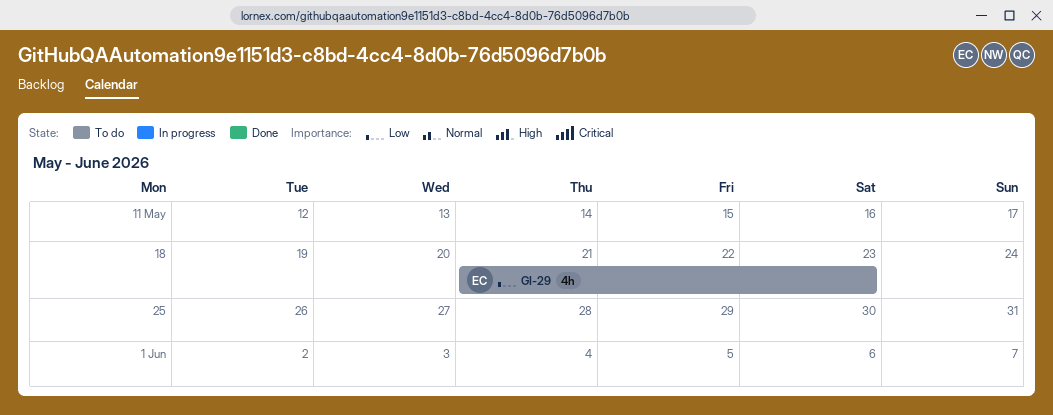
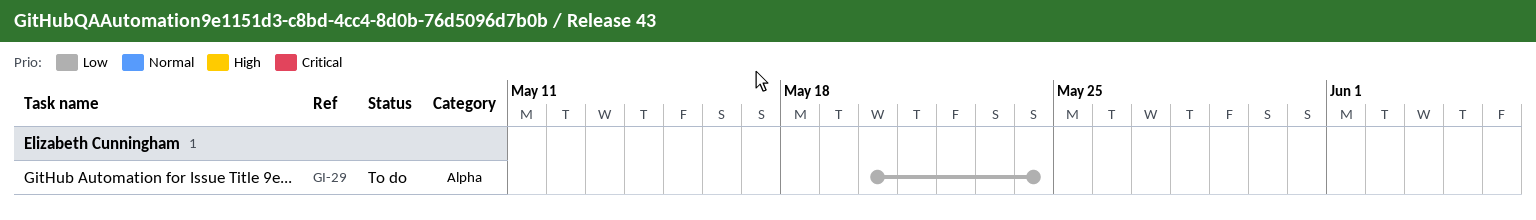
GI-29, start: May 21 -> May 20
GI-29, due: May 23 -> May 24

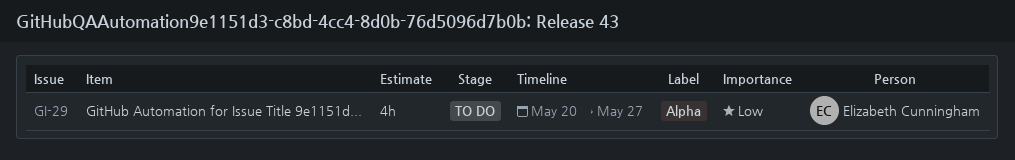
GI-29, due: May 24 -> May 27

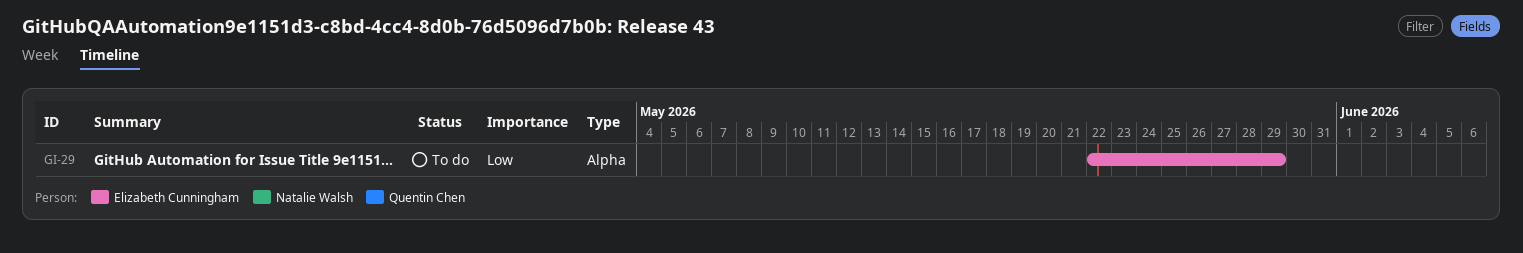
GI-29, start: May 20 -> May 22
GI-29, due: May 27 -> May 29

